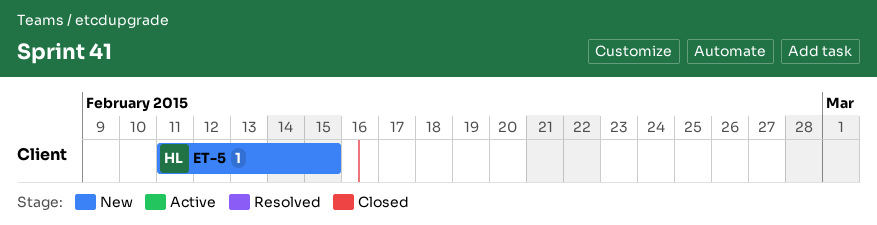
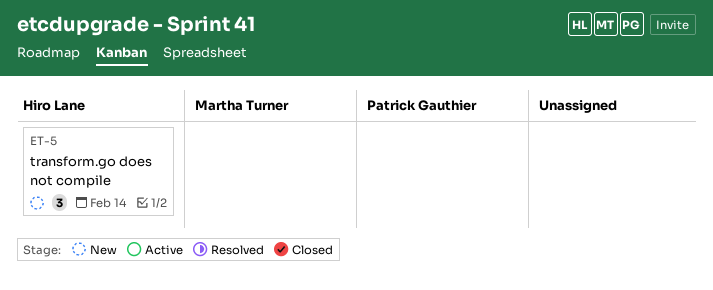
ET-5, estimate: 1 -> 3
ET-5, due: Feb 15 -> Feb 14

